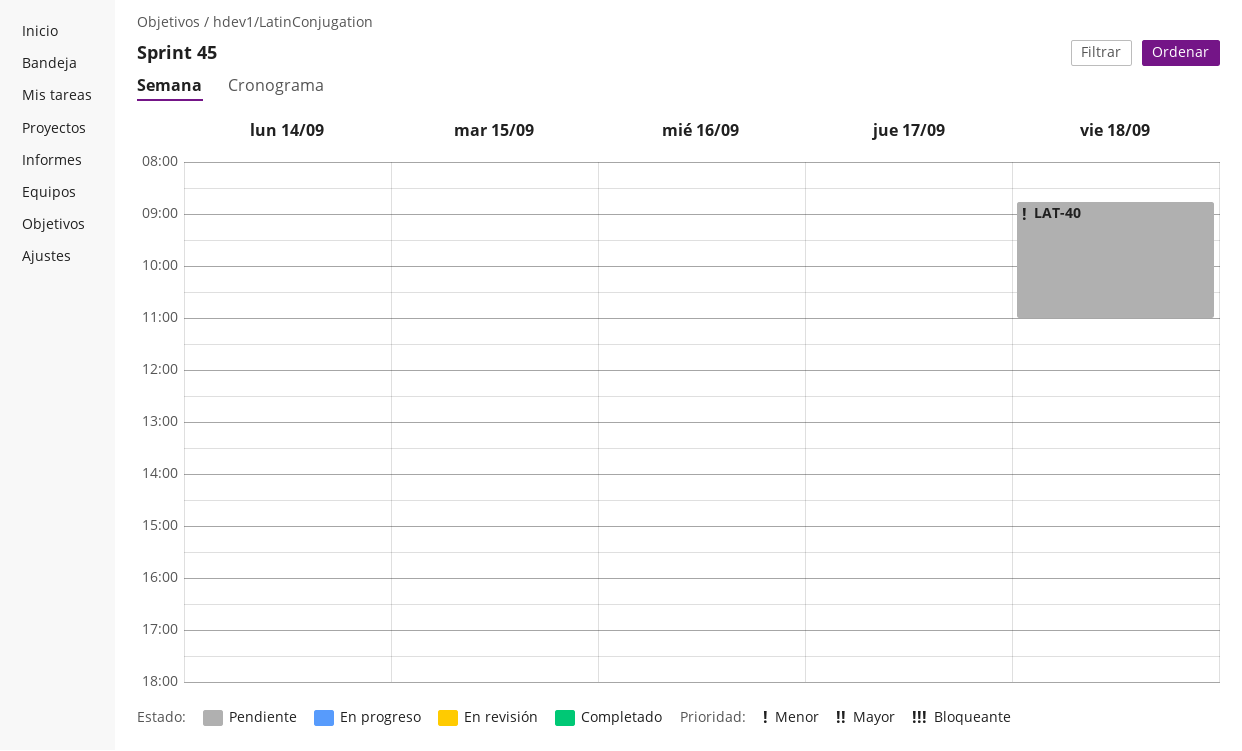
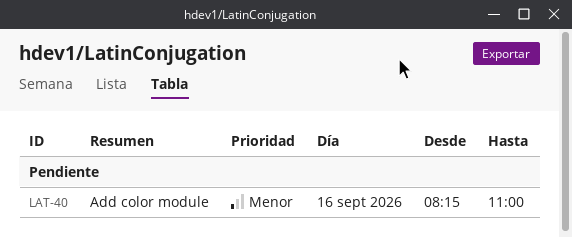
LAT-40, day: Sep 18 -> Sep 16
LAT-40, begins: 08:45 -> 08:15

